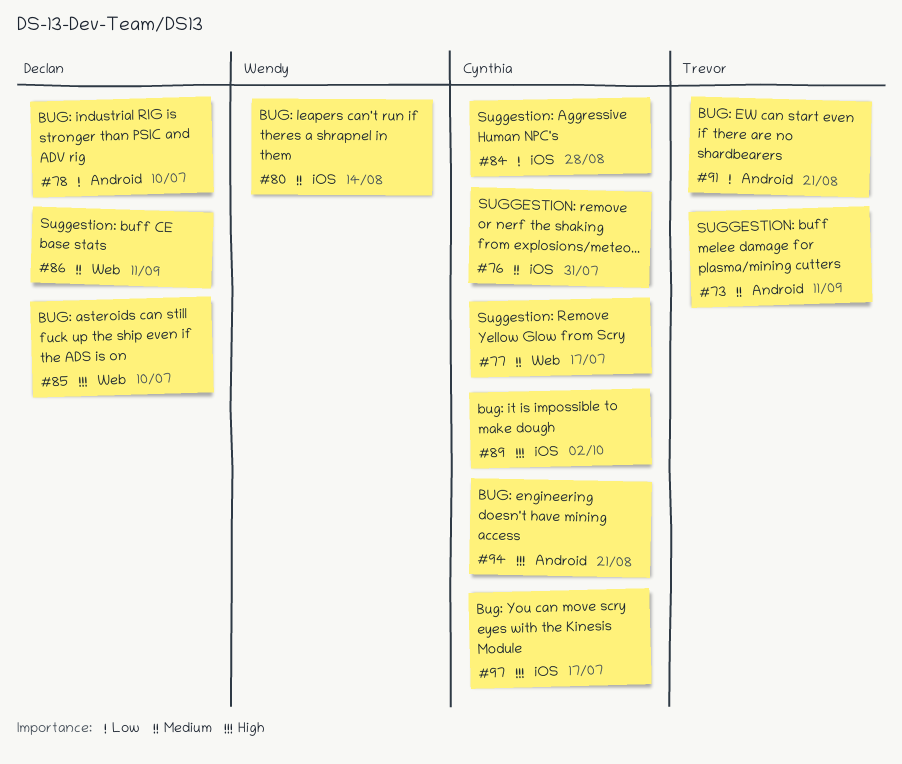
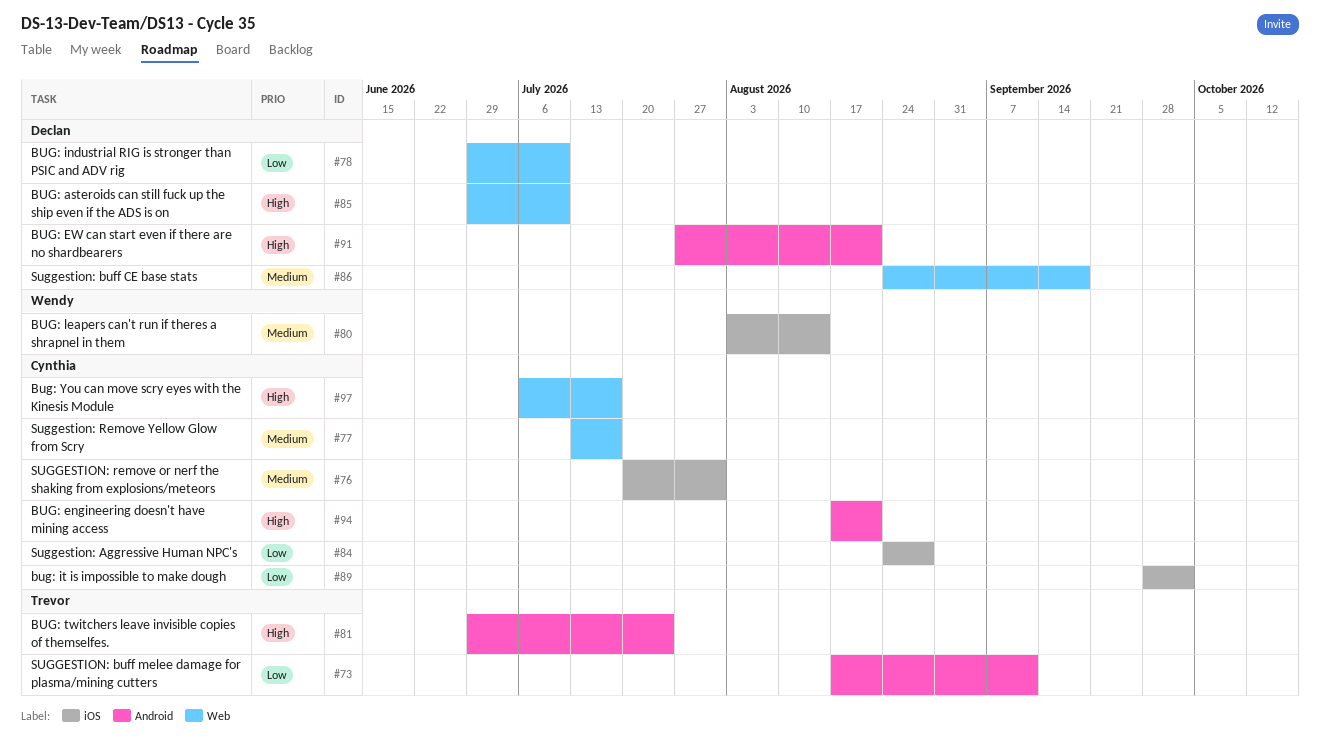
#73, priority: Medium -> Low
#78, label: Android -> Web
#81: none -> present
#86, due: Sep 11 -> Sep 18
#89, priority: High -> Low
#91, owner: Trevor -> Declan
#91, priority: Low -> High
#97, label: iOS -> Web

